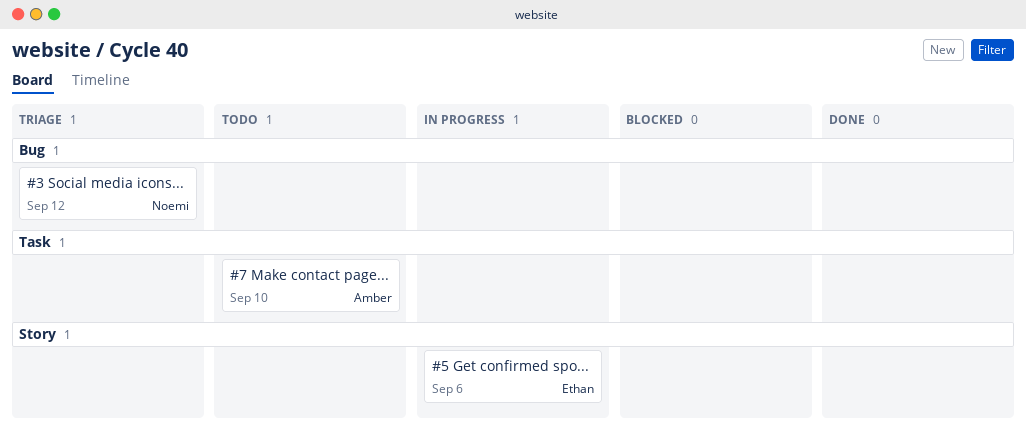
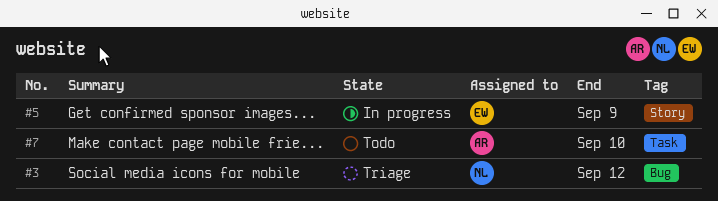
#5, due: Sep 6 -> Sep 9

